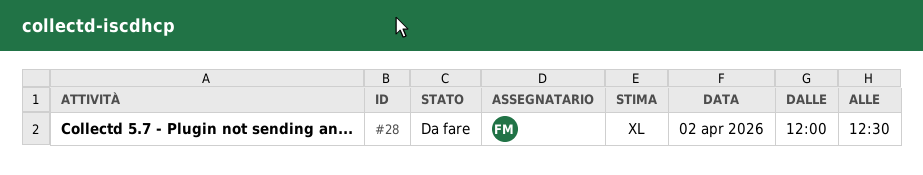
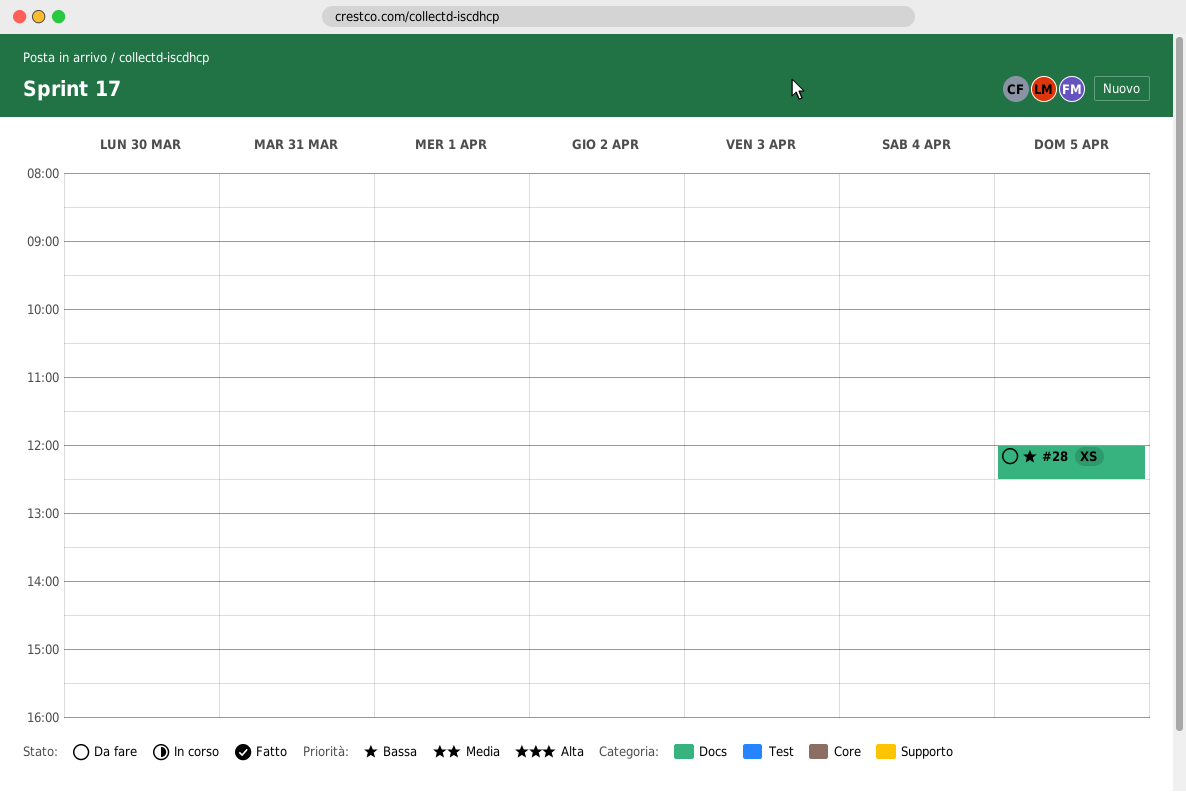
#28, estimate: XL -> XS
#28, day: Apr 2 -> Apr 5

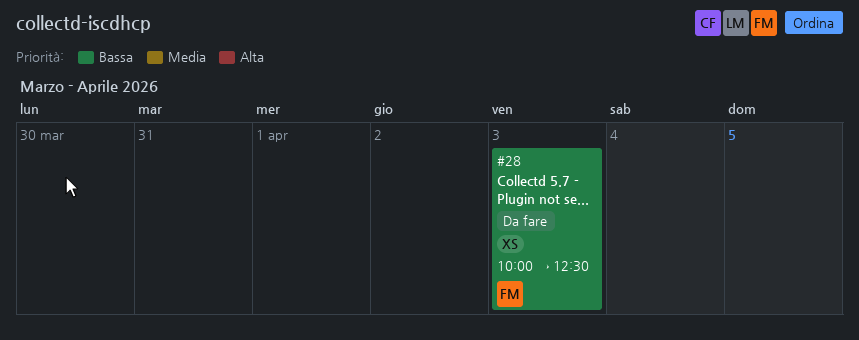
#28, day: Apr 5 -> Apr 3
#28, begins: 12:00 -> 10:00

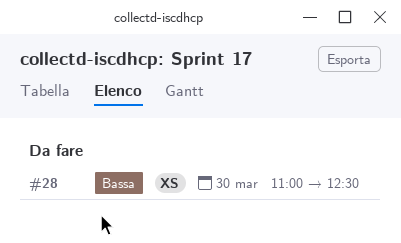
#28, day: Apr 3 -> Mar 30
#28, begins: 10:00 -> 11:00

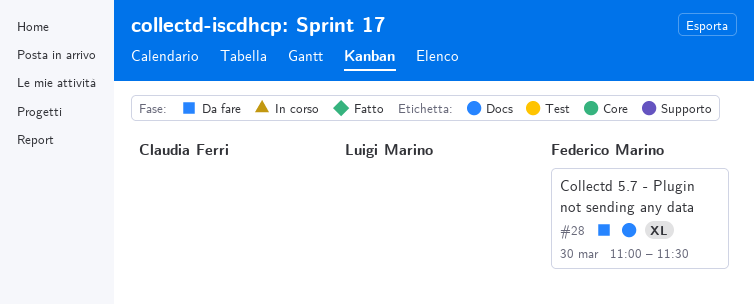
#28, estimate: XS -> XL
#28, ends: 12:30 -> 11:30

